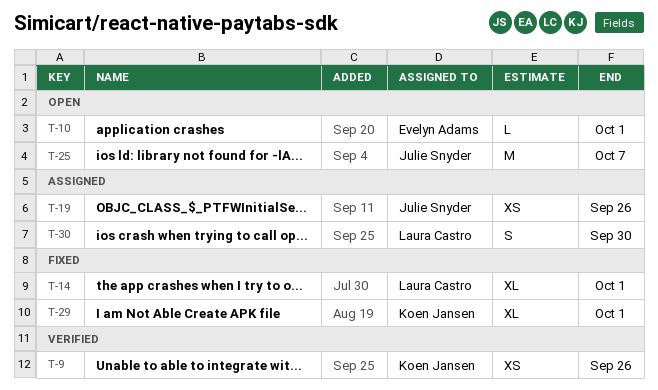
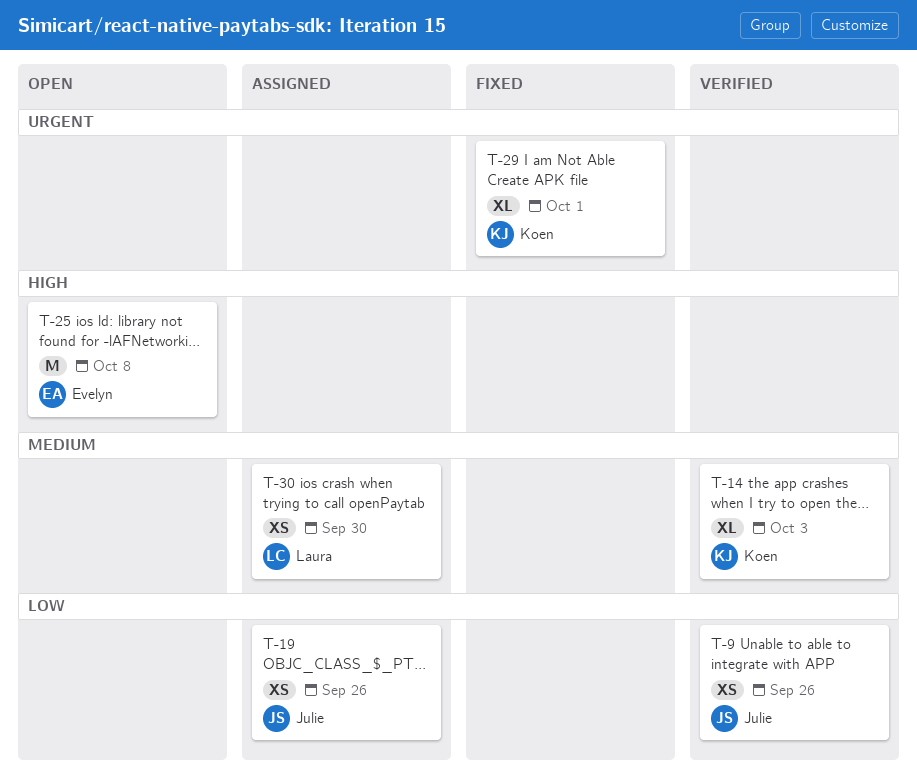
T-9, owner: Koen Jansen -> Julie Snyder
T-10: present -> none
T-14, status: Fixed -> Verified
T-14, owner: Laura Castro -> Koen Jansen
T-14, due: Oct 1 -> Oct 3
T-25, owner: Julie Snyder -> Evelyn Adams
T-25, due: Oct 7 -> Oct 8
T-30, estimate: S -> XS

